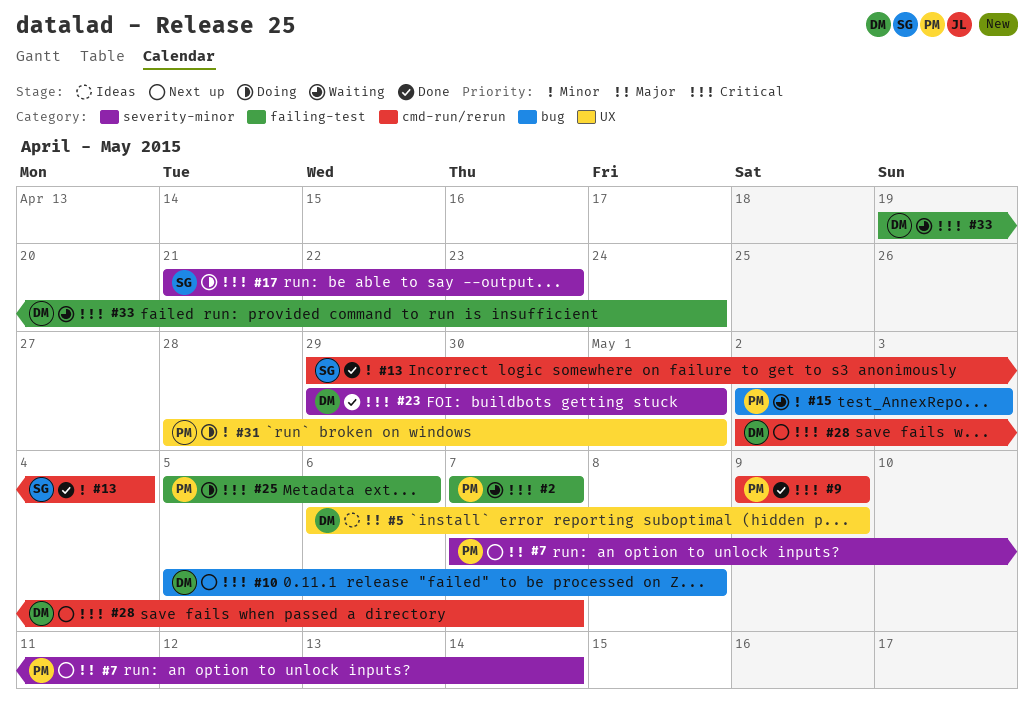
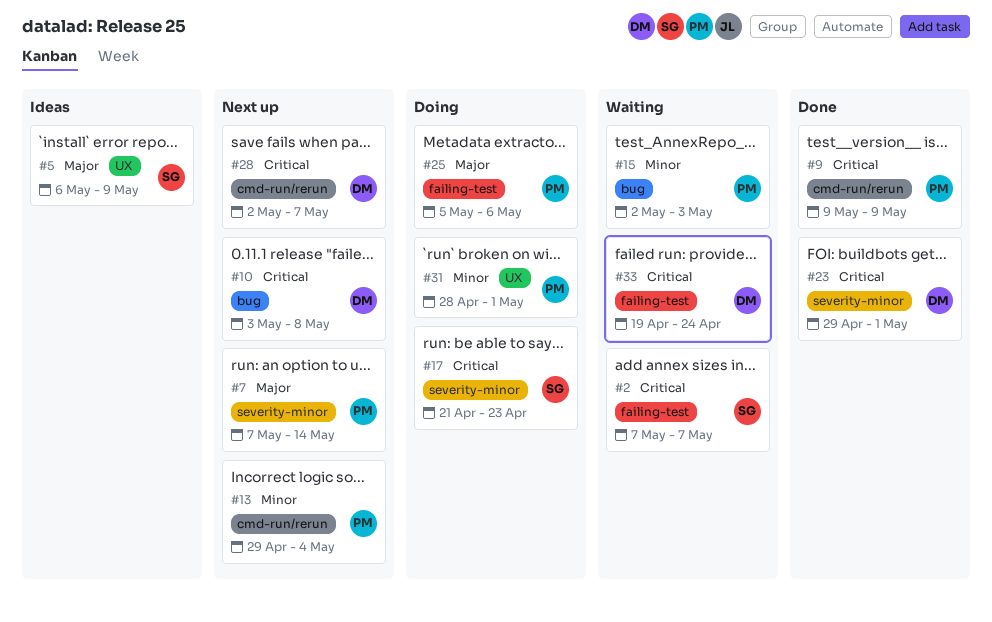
#2, owner: PM -> SG
#5, owner: DM -> SG
#10, start: May 5 -> May 3
#13, status: Done -> Next up
#13, owner: SG -> PM
#25, priority: Critical -> Major

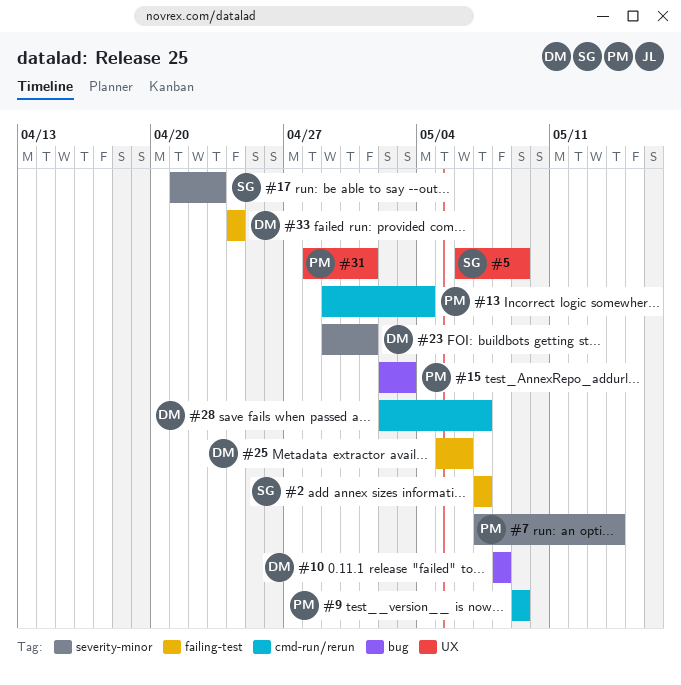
#10, start: May 3 -> May 8
#25, owner: PM -> DM
#33, start: Apr 19 -> Apr 24

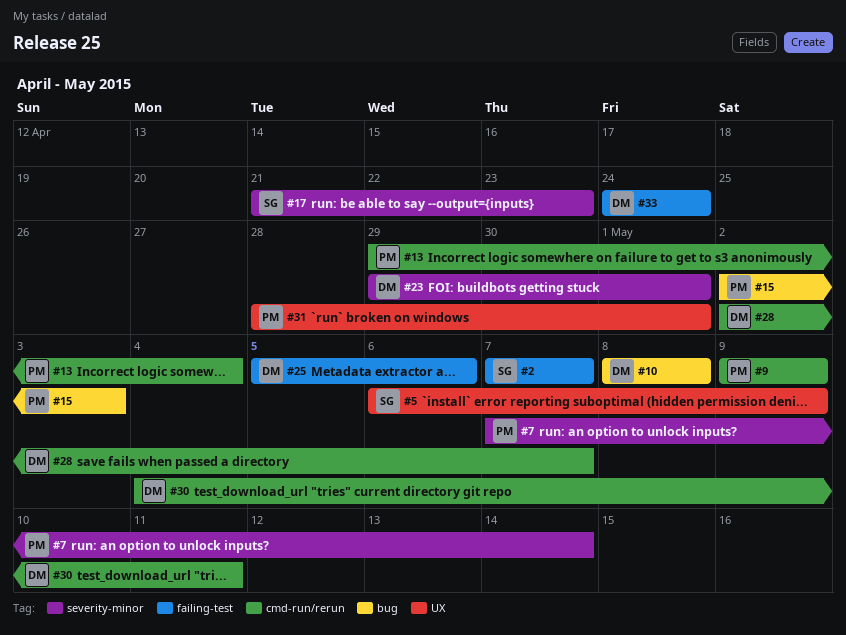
#30: none -> present

